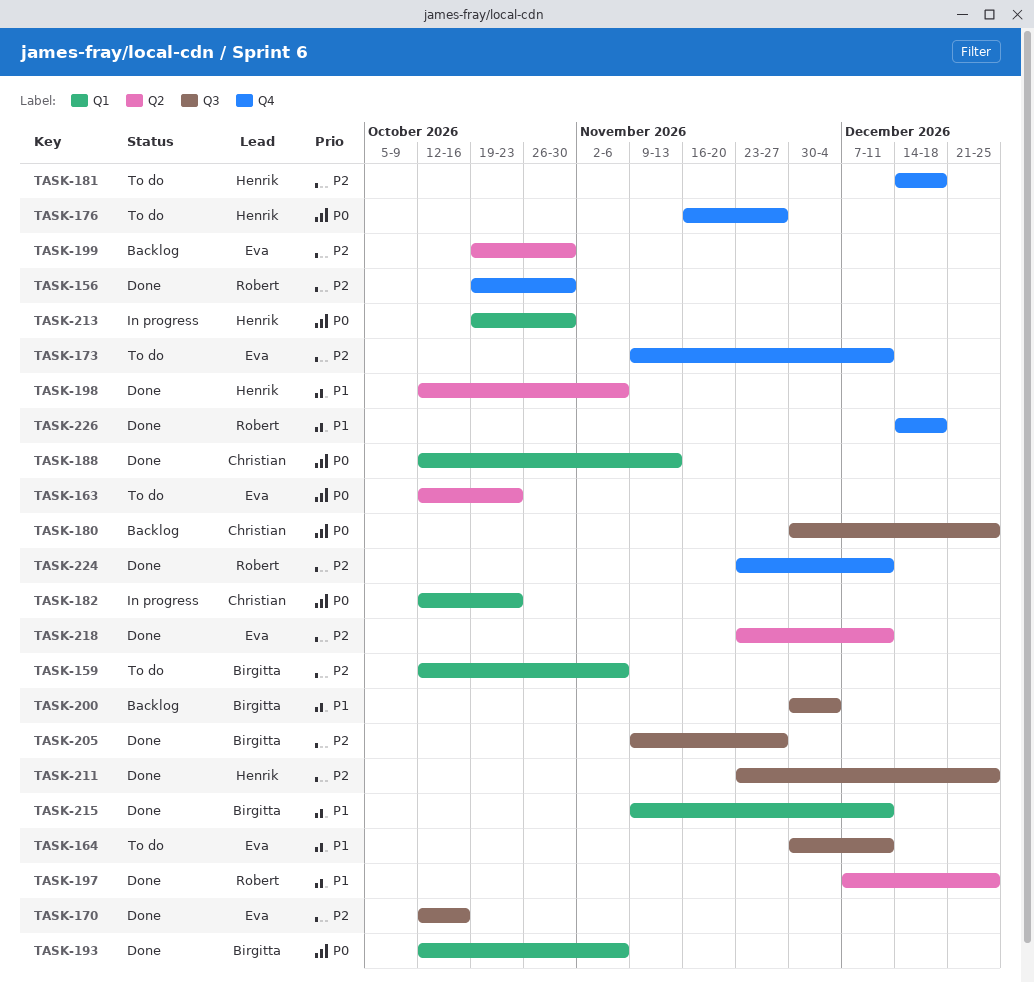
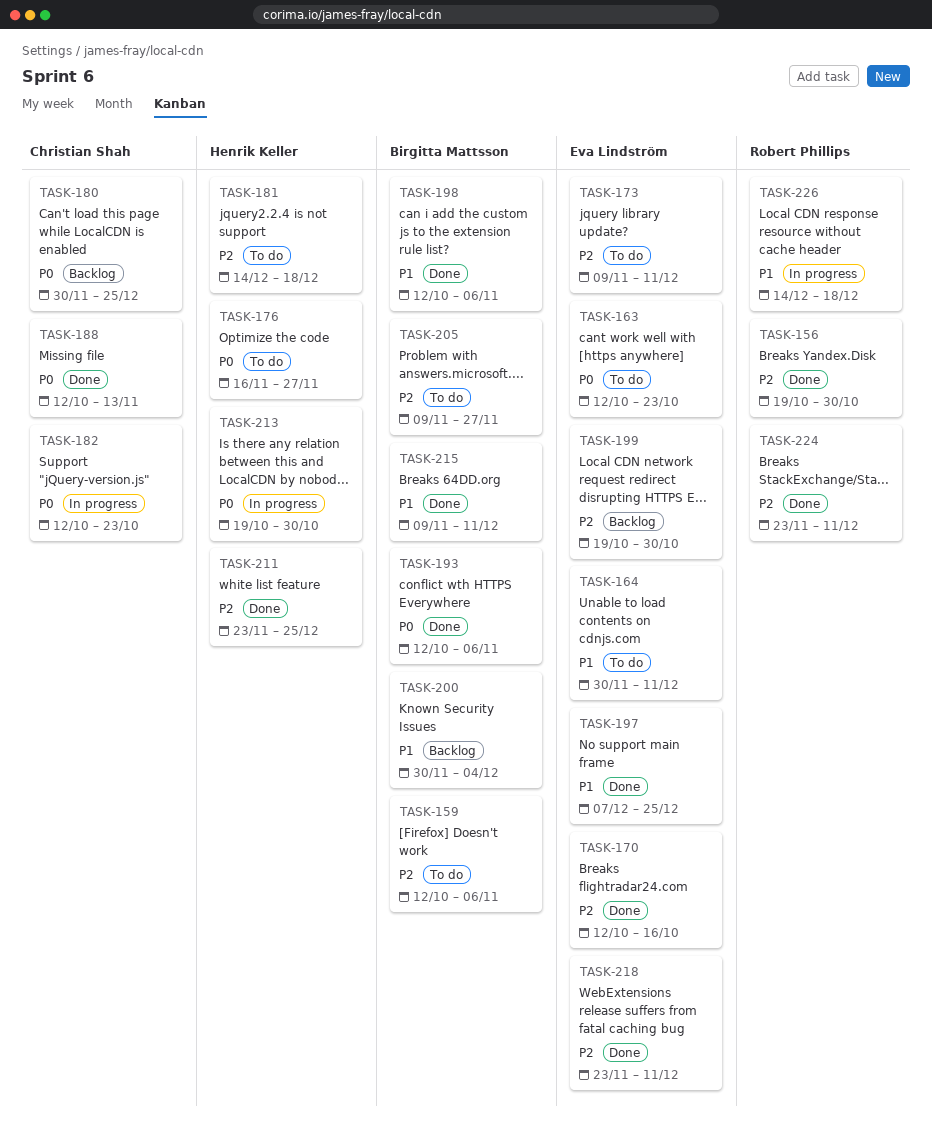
TASK-197, owner: Robert Phillips -> Eva Lindström
TASK-198, owner: Henrik Keller -> Birgitta Mattsson
TASK-205, status: Done -> To do
TASK-226, status: Done -> In progress

